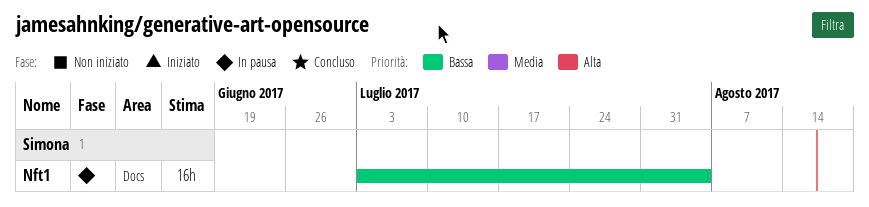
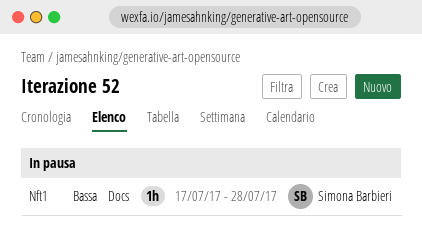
Nft1, estimate: 16h -> 1h
Nft1, start: Jul 3 -> Jul 17
Nft1, due: Aug 4 -> Jul 28

